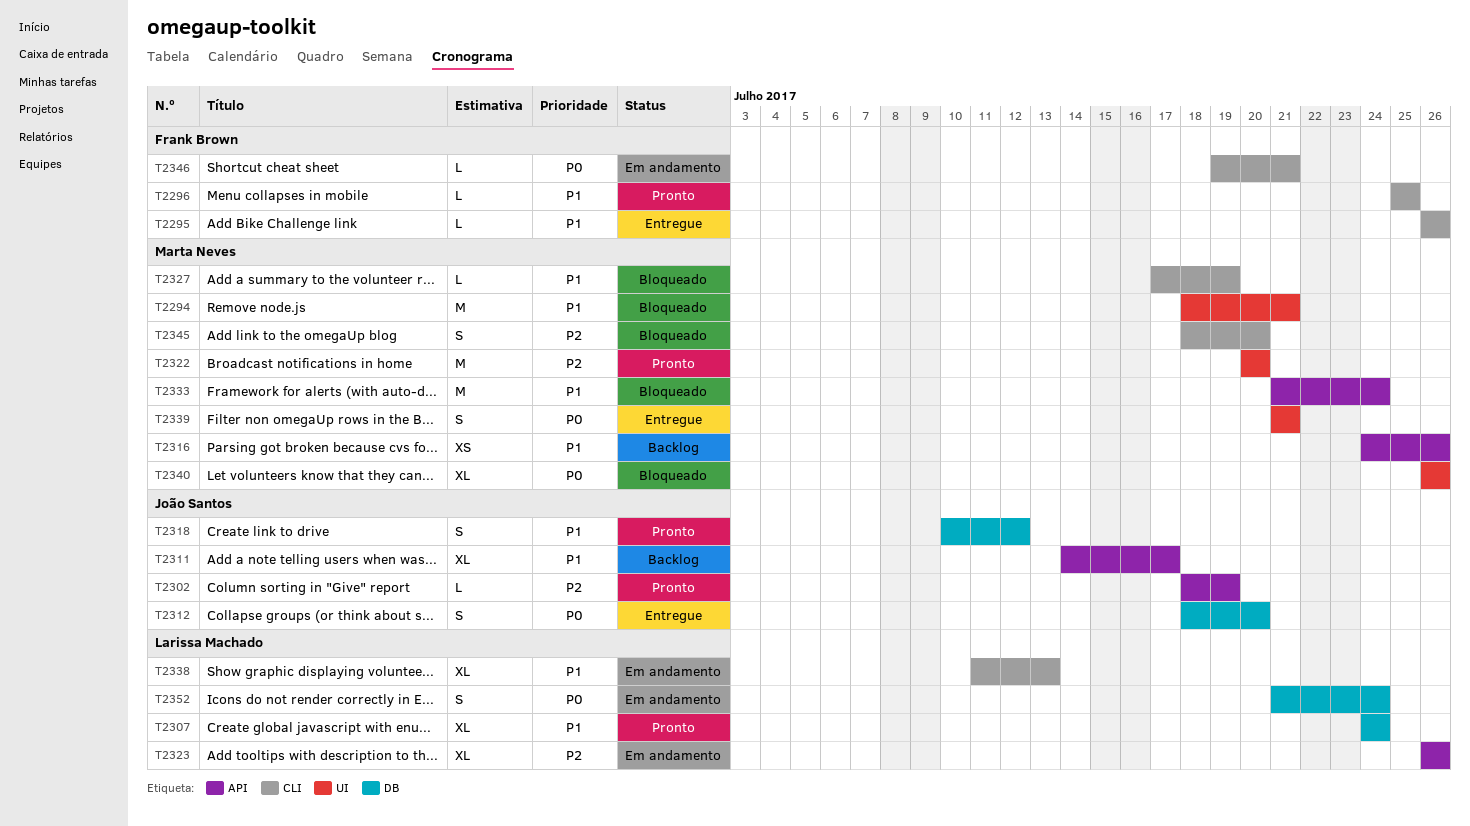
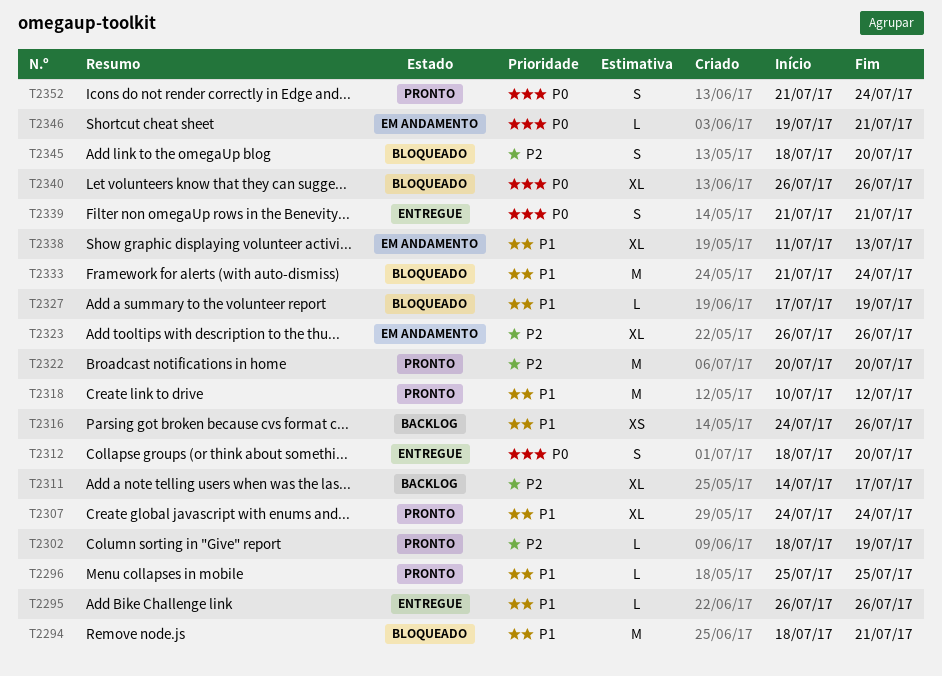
T2311, priority: P1 -> P2
T2318, estimate: S -> M
T2352, status: Em andamento -> Pronto

